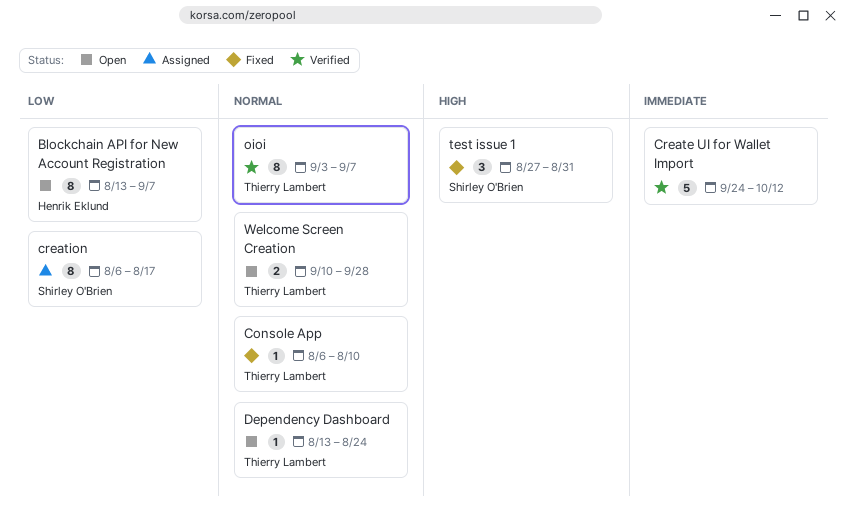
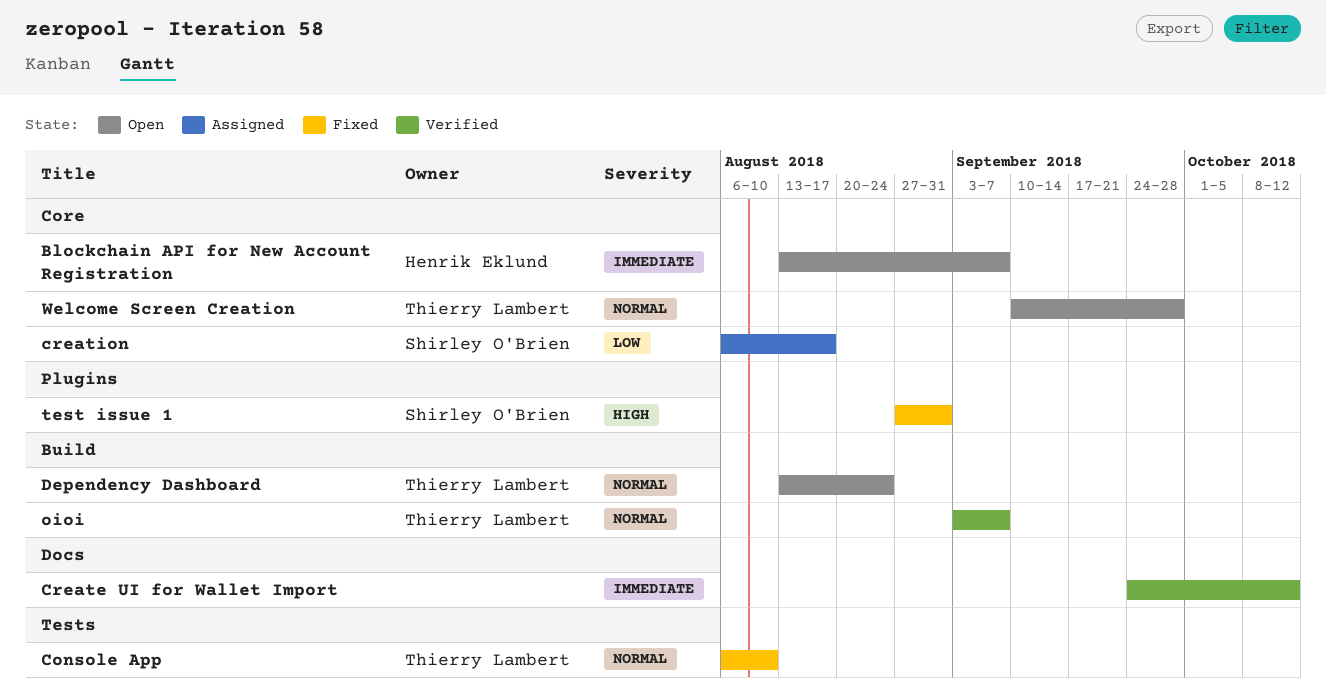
Blockchain API for New Account Registration, priority: Low -> Immediate

